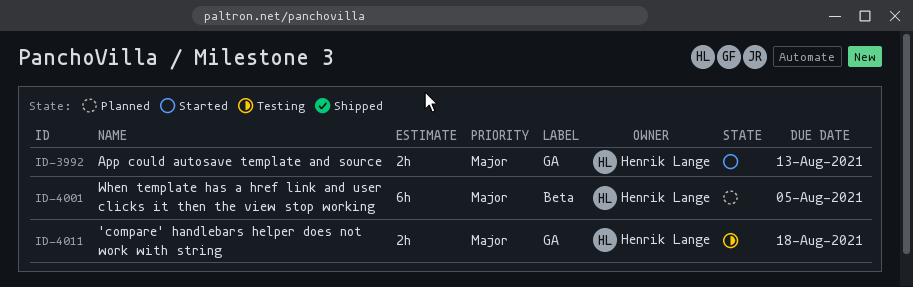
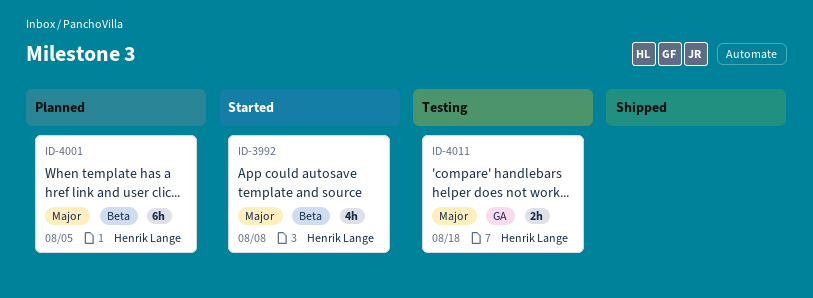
ID-3992, label: GA -> Beta
ID-3992, estimate: 2h -> 4h
ID-3992, due: Aug 13 -> Aug 8

